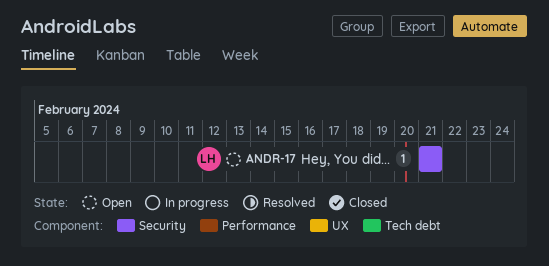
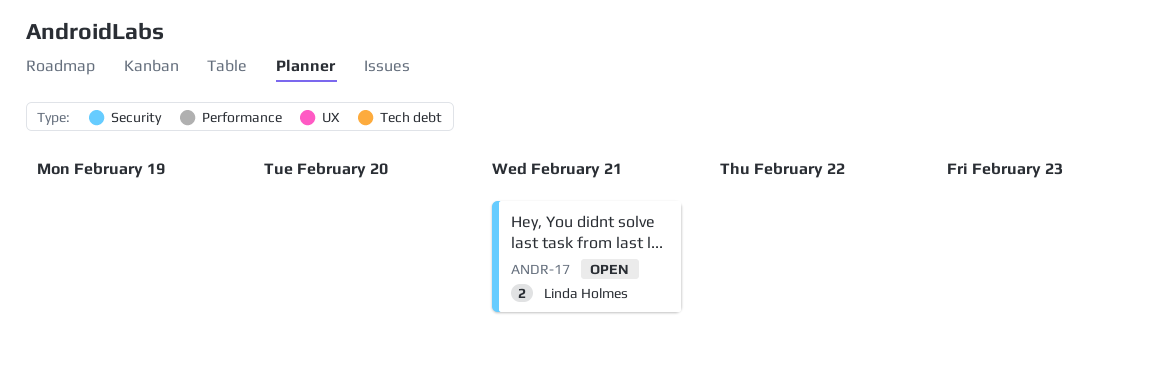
ANDR-17, estimate: 1 -> 2

